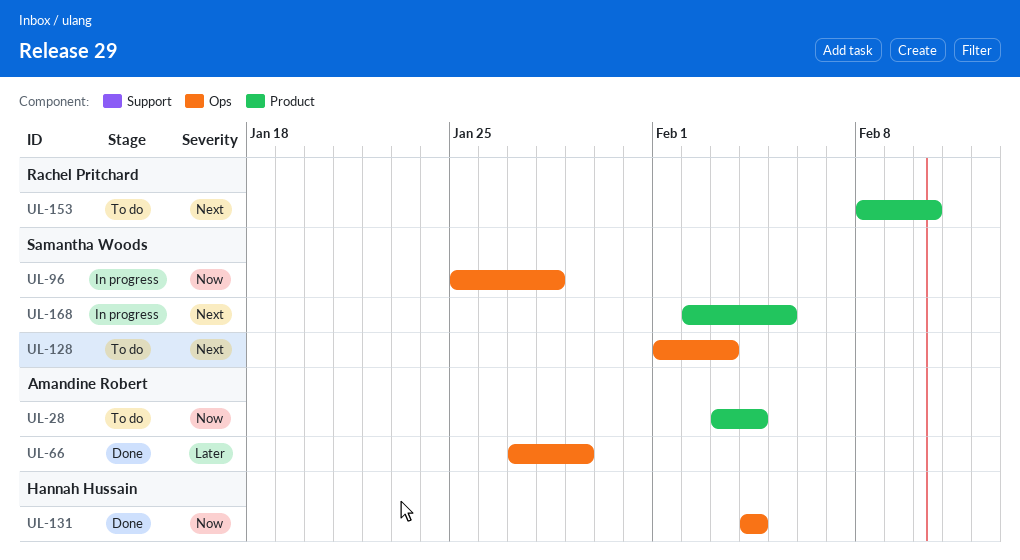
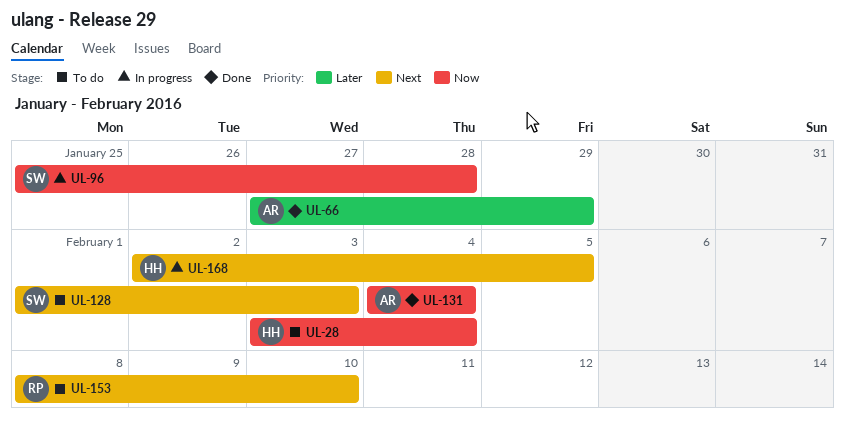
UL-28, owner: Amandine Robert -> Hannah Hussain
UL-131, owner: Hannah Hussain -> Amandine Robert
UL-168, owner: Samantha Woods -> Hannah Hussain

